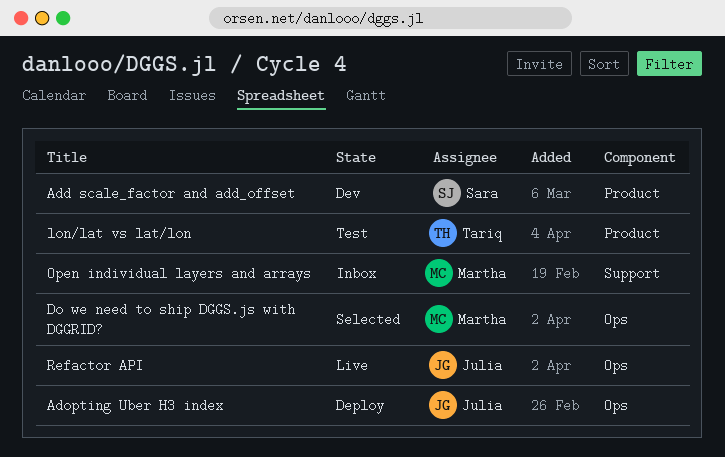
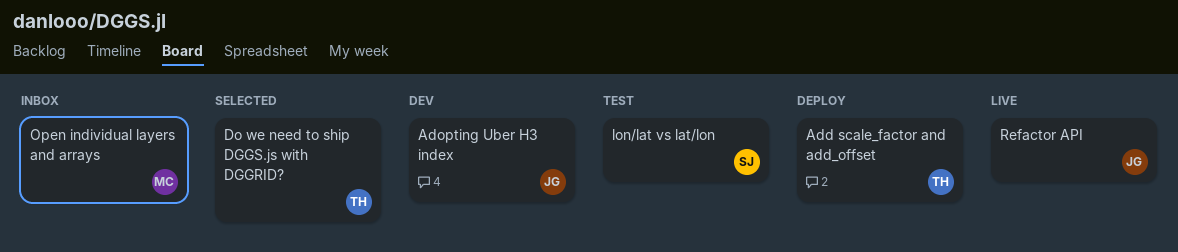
Add scale_factor and add_offset, status: Dev -> Deploy
Add scale_factor and add_offset, owner: Sara -> Tariq
Adopting Uber H3 index, status: Deploy -> Dev
Do we need to ship DGGS.js with DGGRID?, owner: Martha -> Tariq
lon/lat vs lat/lon, owner: Tariq -> Sara

